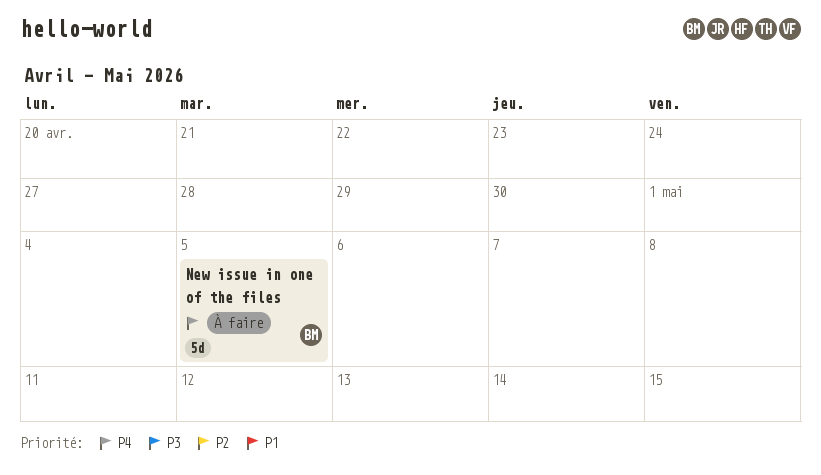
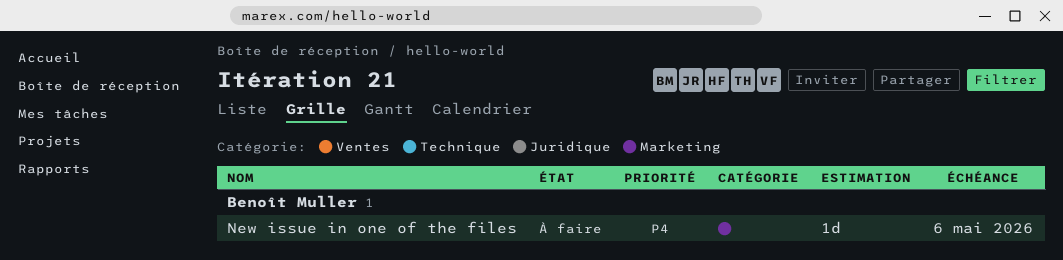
New issue in one of the files, estimate: 5d -> 1d
New issue in one of the files, due: May 5 -> May 6

